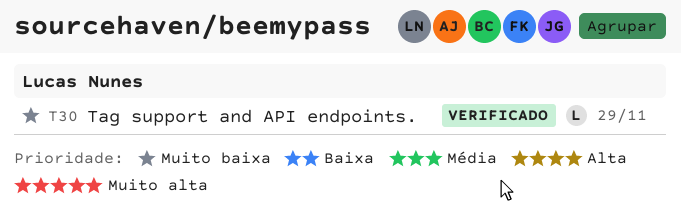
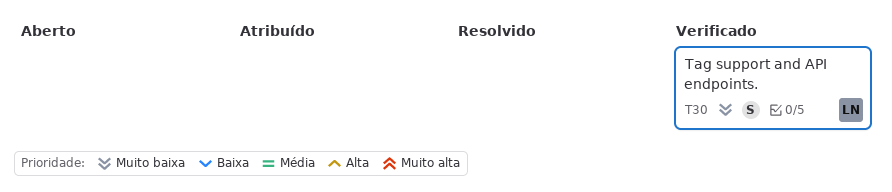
T30, estimate: L -> S

